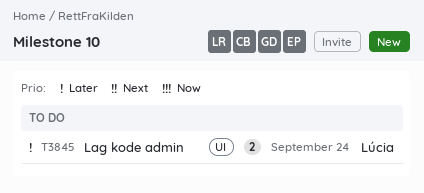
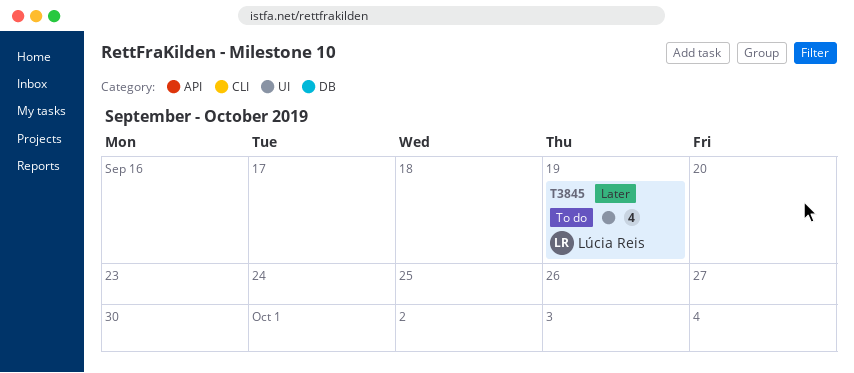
T3845, estimate: 2 -> 4
T3845, due: Sep 24 -> Sep 19

